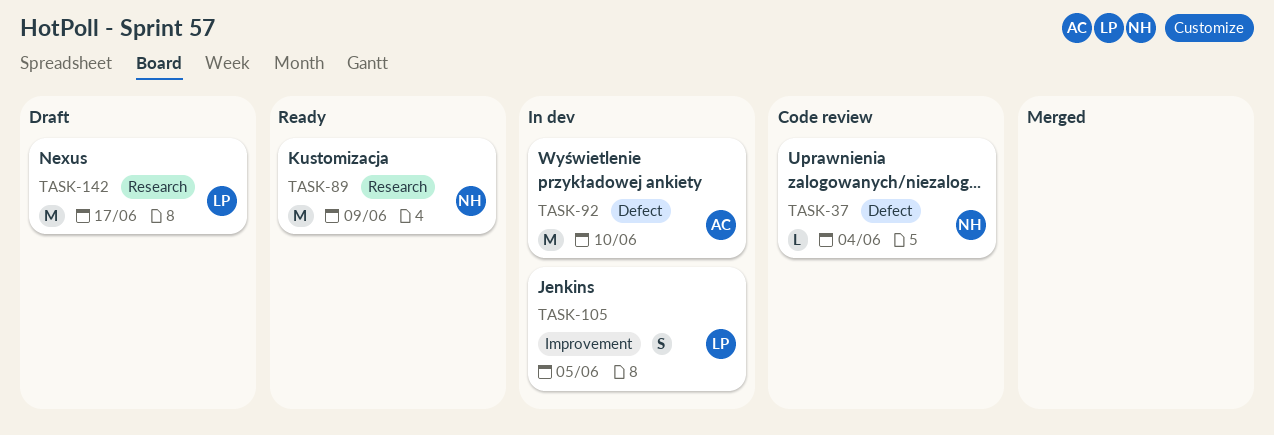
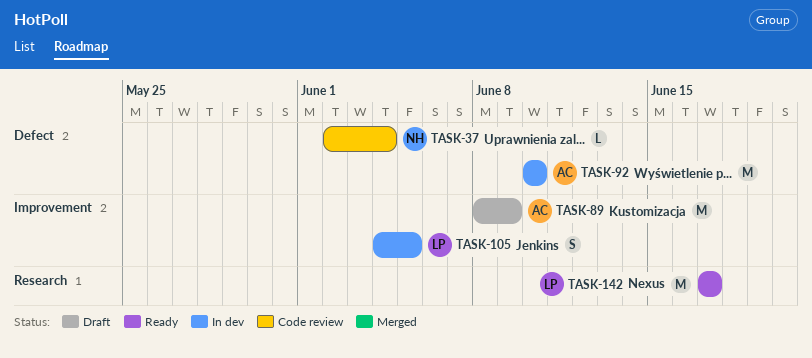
TASK-89, status: Ready -> Draft
TASK-89, owner: NH -> AC
TASK-89, label: Research -> Improvement
TASK-142, status: Draft -> Ready

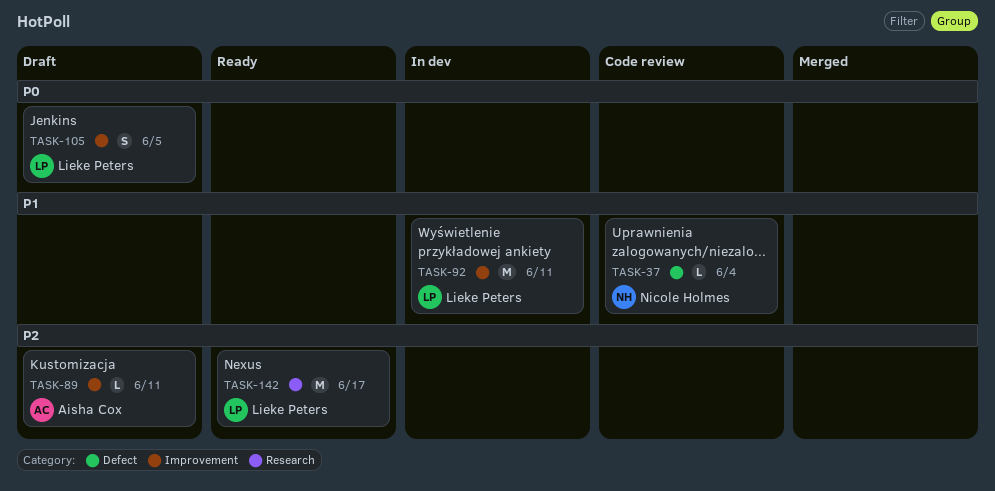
TASK-89, estimate: M -> L
TASK-89, due: Jun 9 -> Jun 11
TASK-92, owner: Aisha Cox -> Lieke Peters
TASK-92, label: Defect -> Improvement
TASK-92, due: Jun 10 -> Jun 11
TASK-105, status: In dev -> Draft

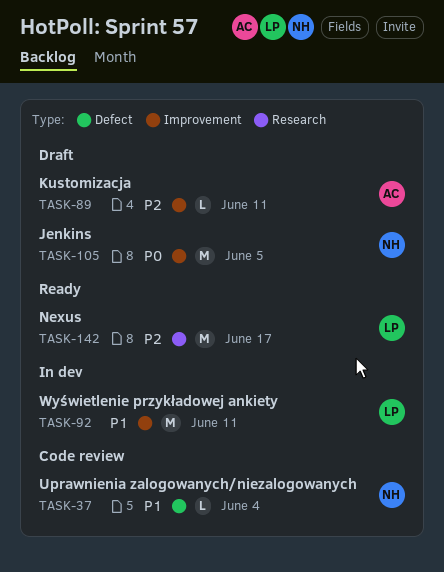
TASK-105, owner: Lieke Peters -> Nicole Holmes
TASK-105, estimate: S -> M

